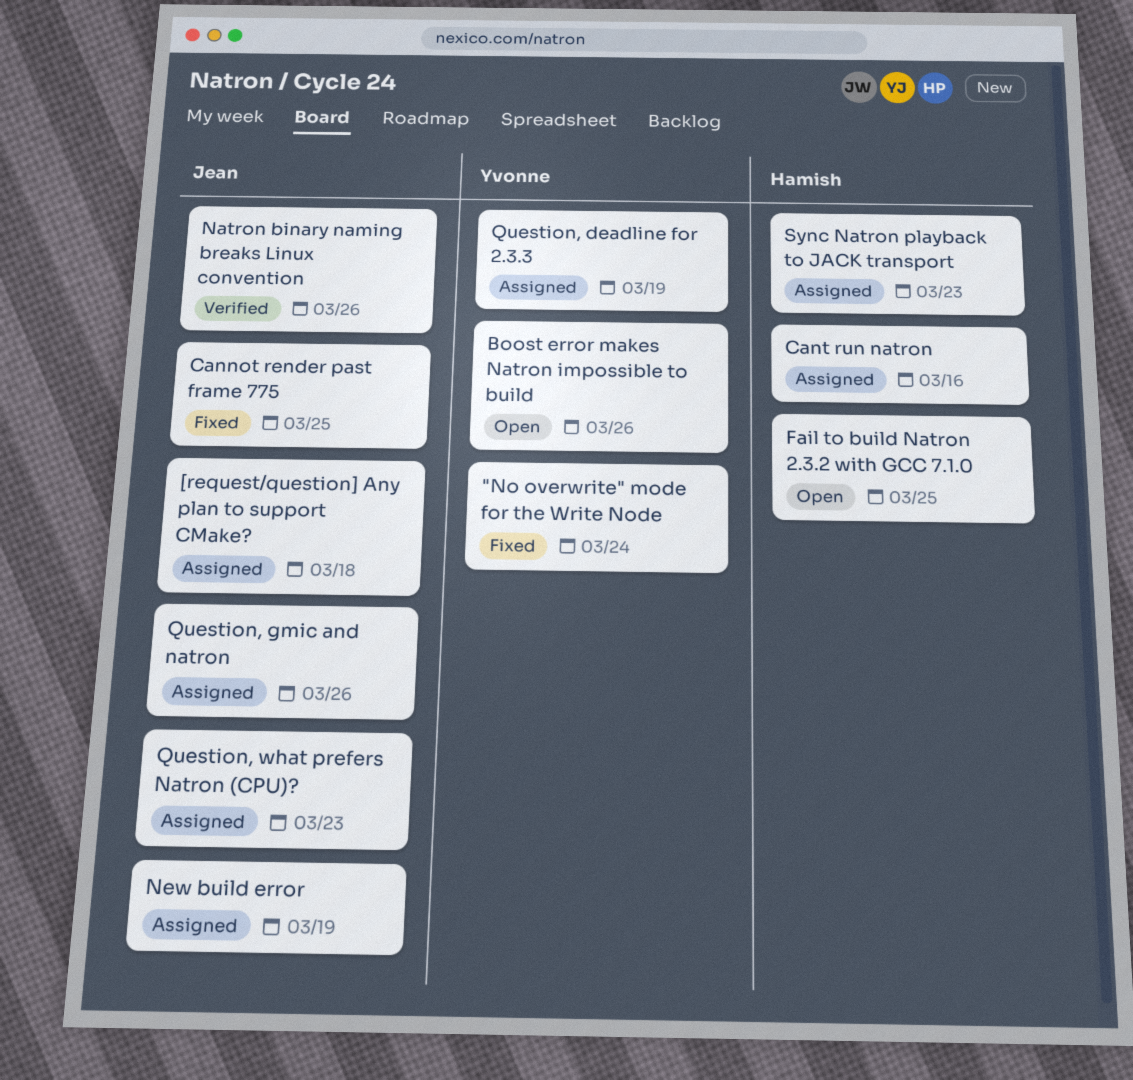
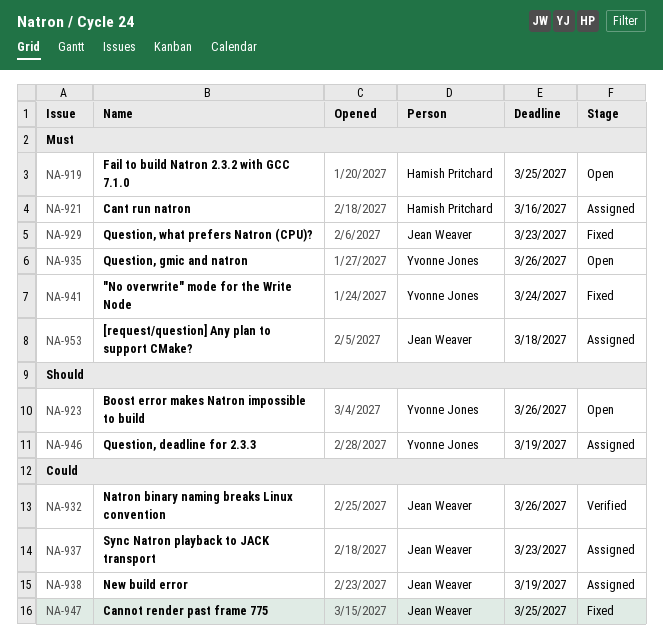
Question, gmic and natron, status: Assigned -> Open
Question, gmic and natron, owner: Jean Weaver -> Yvonne Jones
Question, what prefers Natron (CPU)?, status: Assigned -> Fixed
Sync Natron playback to JACK transport, owner: Hamish Pritchard -> Jean Weaver

